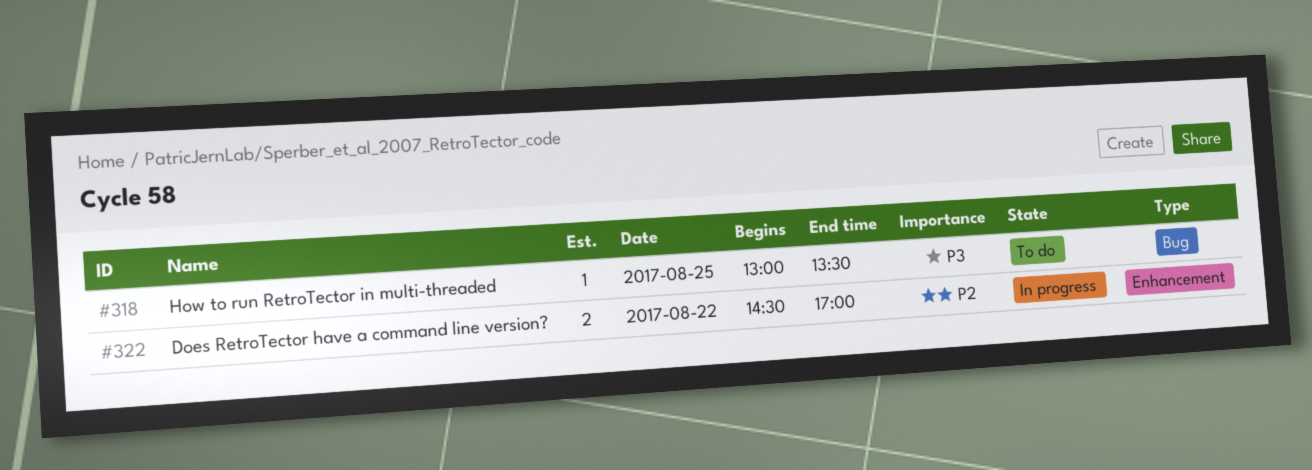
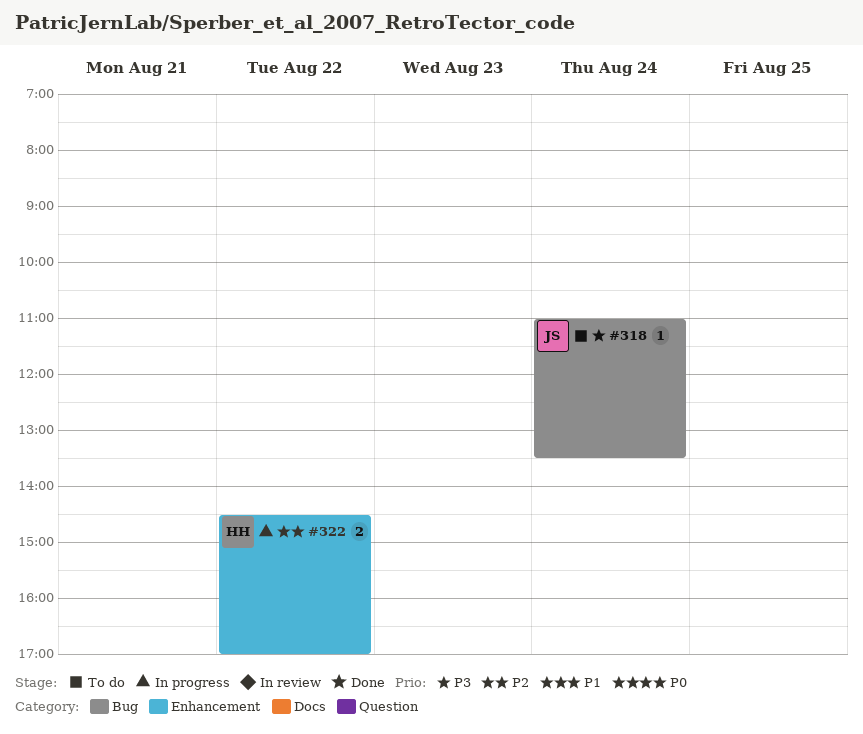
#318, day: Aug 25 -> Aug 24
#318, begins: 13:00 -> 11:00

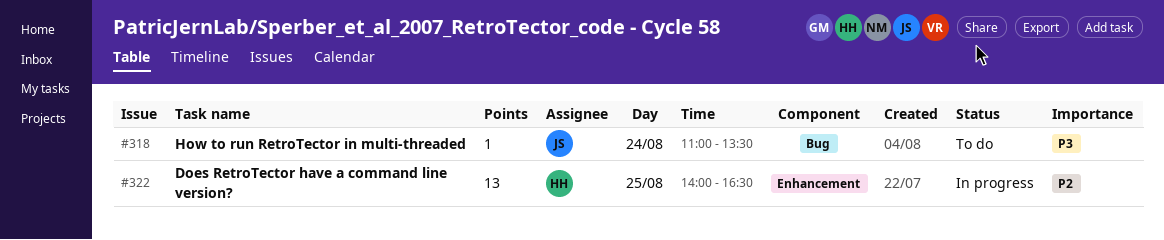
#322, estimate: 2 -> 13
#322, day: Aug 22 -> Aug 25
#322, begins: 14:30 -> 14:00
#322, ends: 17:00 -> 16:30

